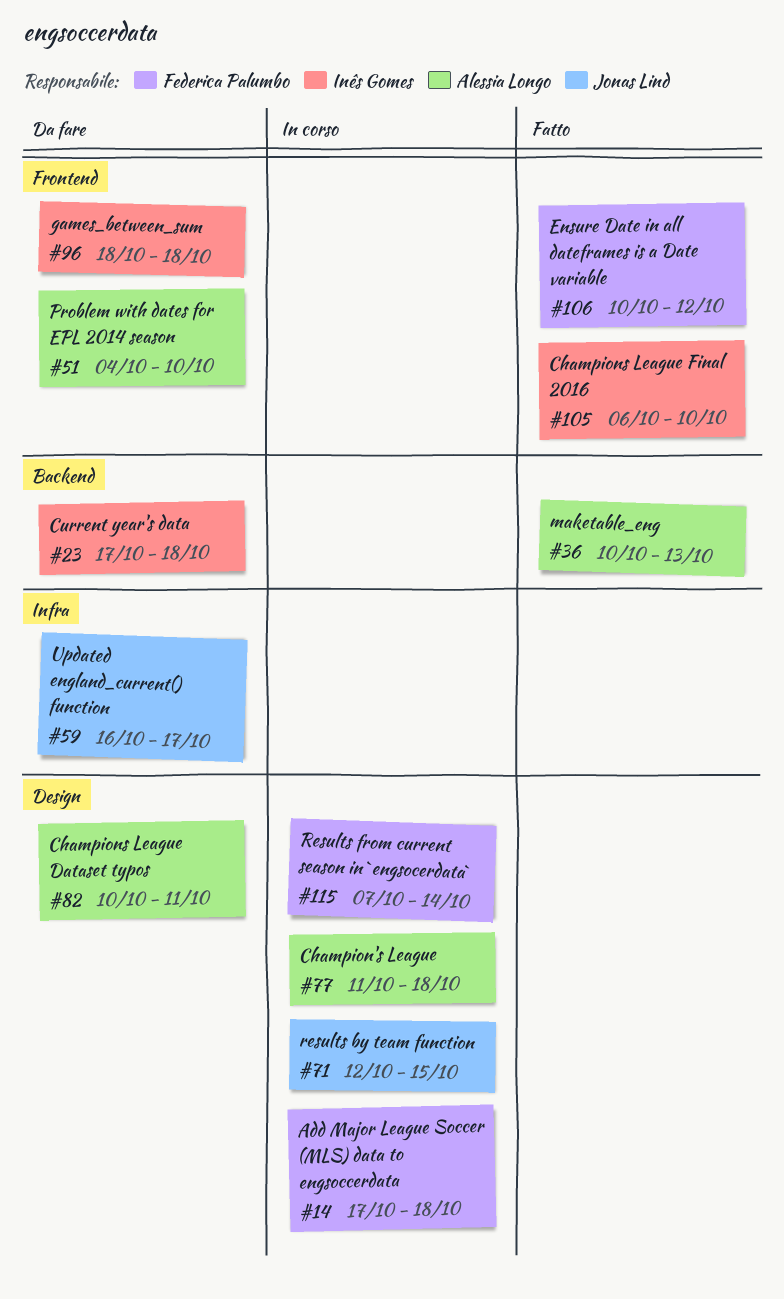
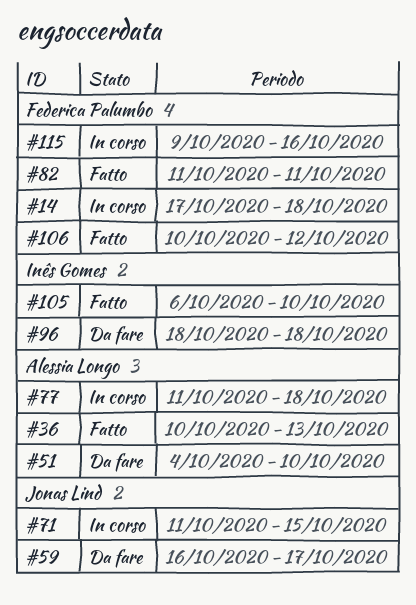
#23: present -> none
#71, start: Oct 12 -> Oct 11
#82, status: Da fare -> Fatto
#82, owner: Alessia Longo -> Federica Palumbo
#82, start: Oct 10 -> Oct 11
#115, start: Oct 7 -> Oct 9
#115, due: Oct 14 -> Oct 16

